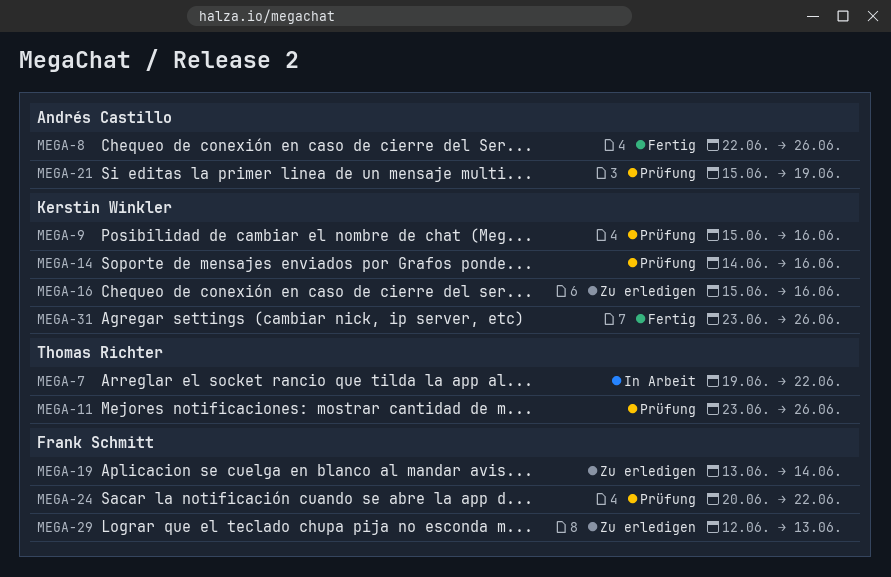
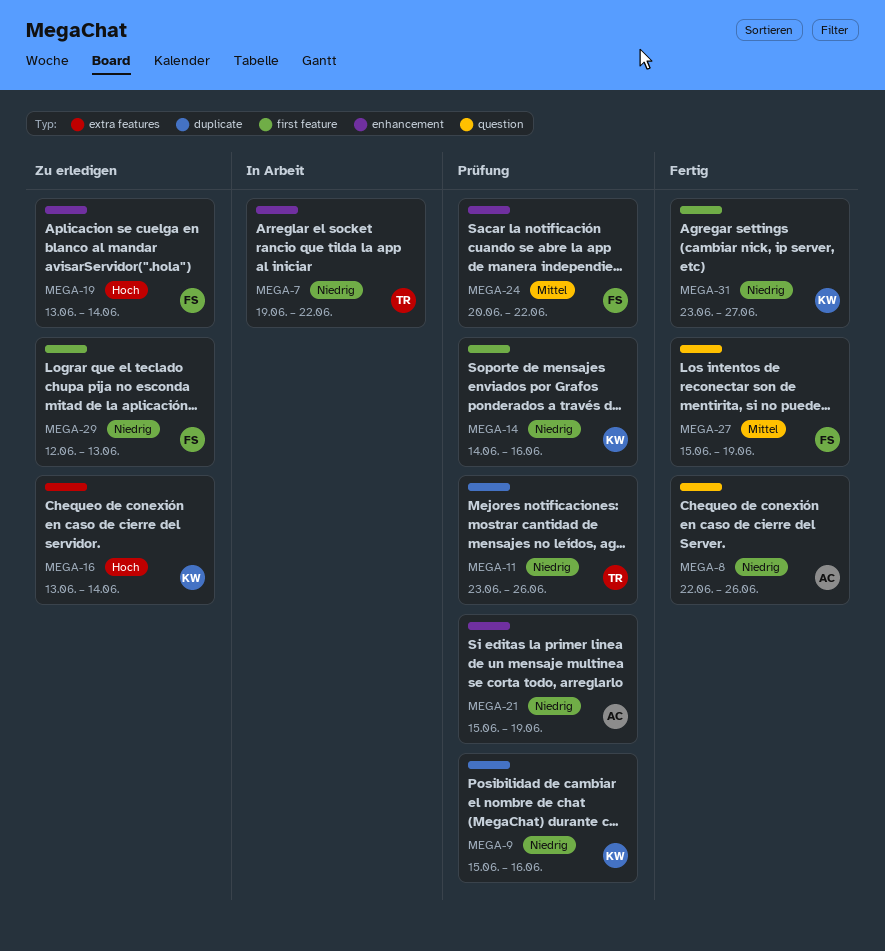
MEGA-16, start: Jun 15 -> Jun 13
MEGA-16, due: Jun 16 -> Jun 14
MEGA-27: none -> present
MEGA-31, due: Jun 26 -> Jun 27

